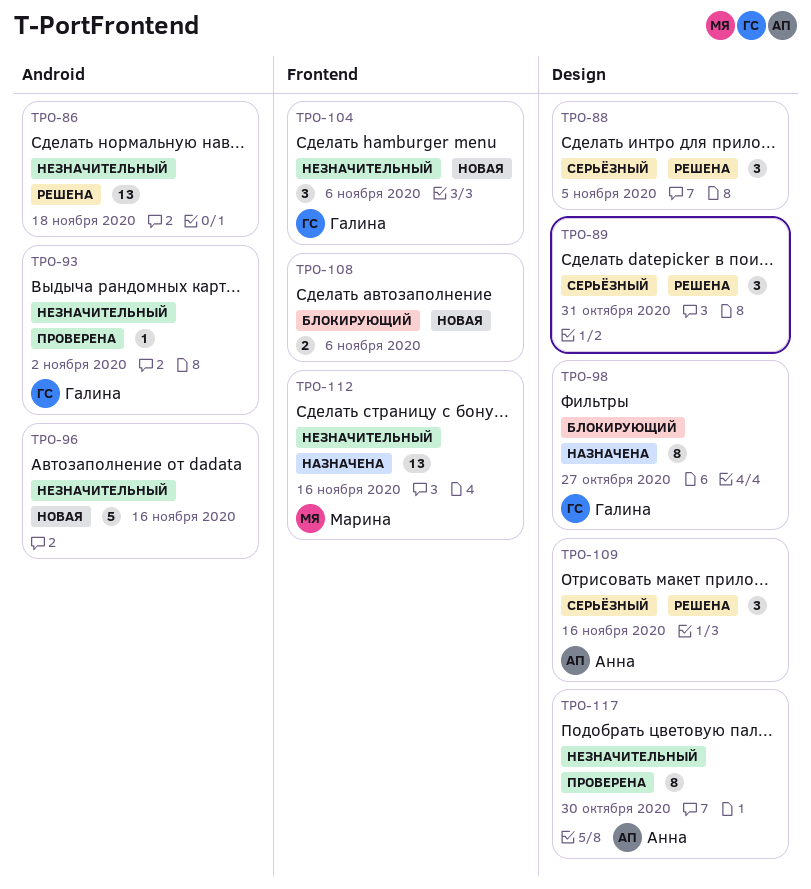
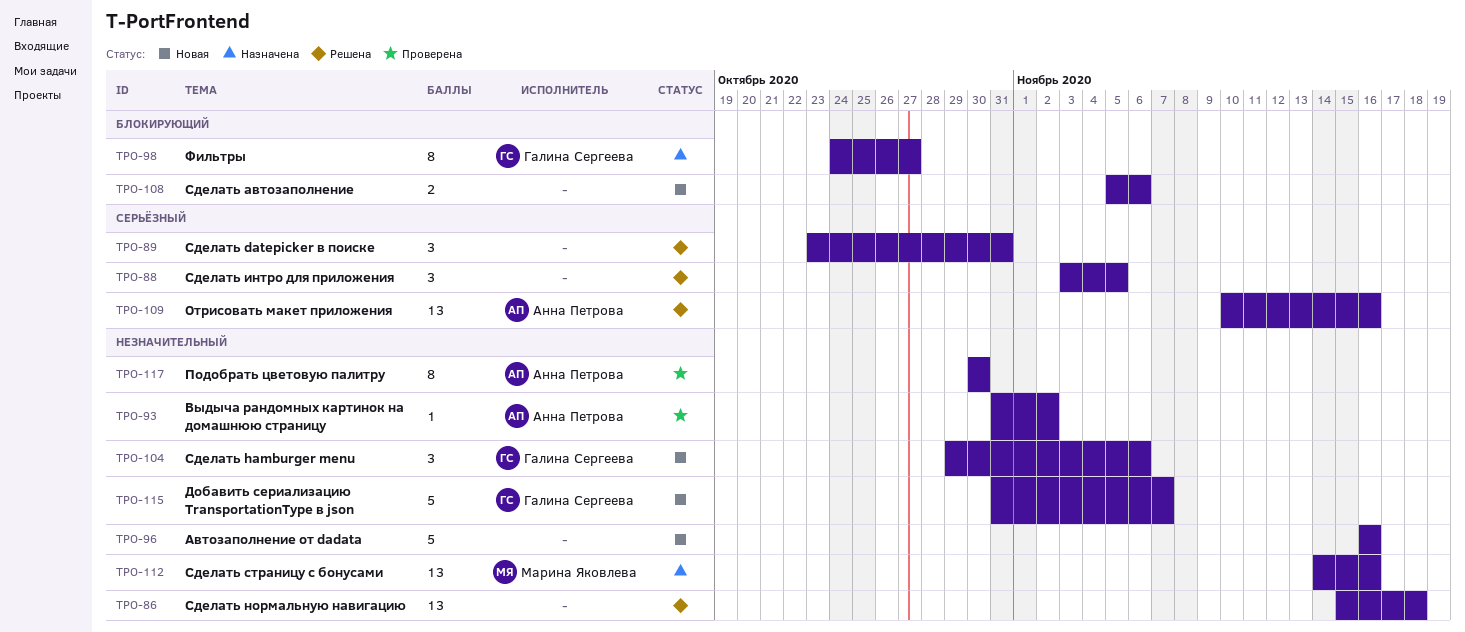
TPO-93, owner: Галина Сергеева -> Анна Петрова
TPO-109, estimate: 3 -> 13
TPO-115: none -> present

